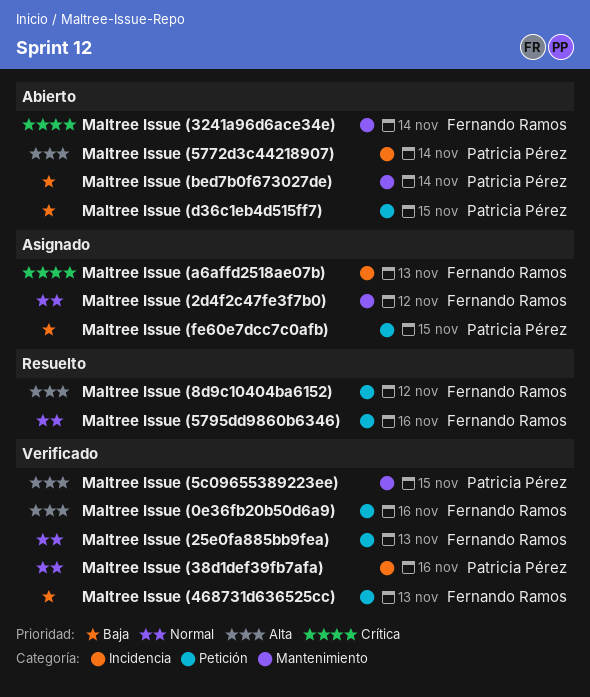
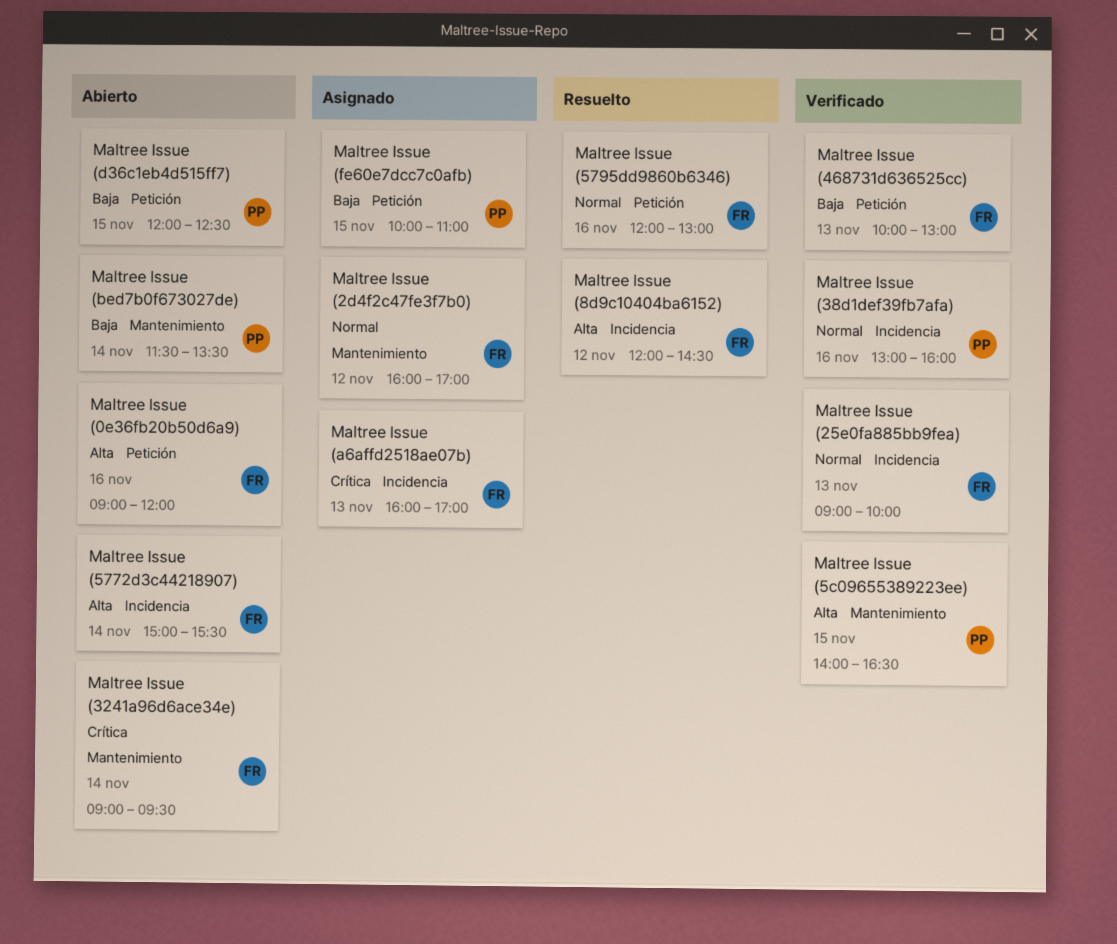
Maltree Issue (0e36fb20b50d6a9), status: Verificado -> Abierto
Maltree Issue (25e0fa885bb9fea), label: Petición -> Incidencia
Maltree Issue (5772d3c44218907), owner: Patricia Pérez -> Fernando Ramos
Maltree Issue (8d9c10404ba6152), label: Petición -> Incidencia

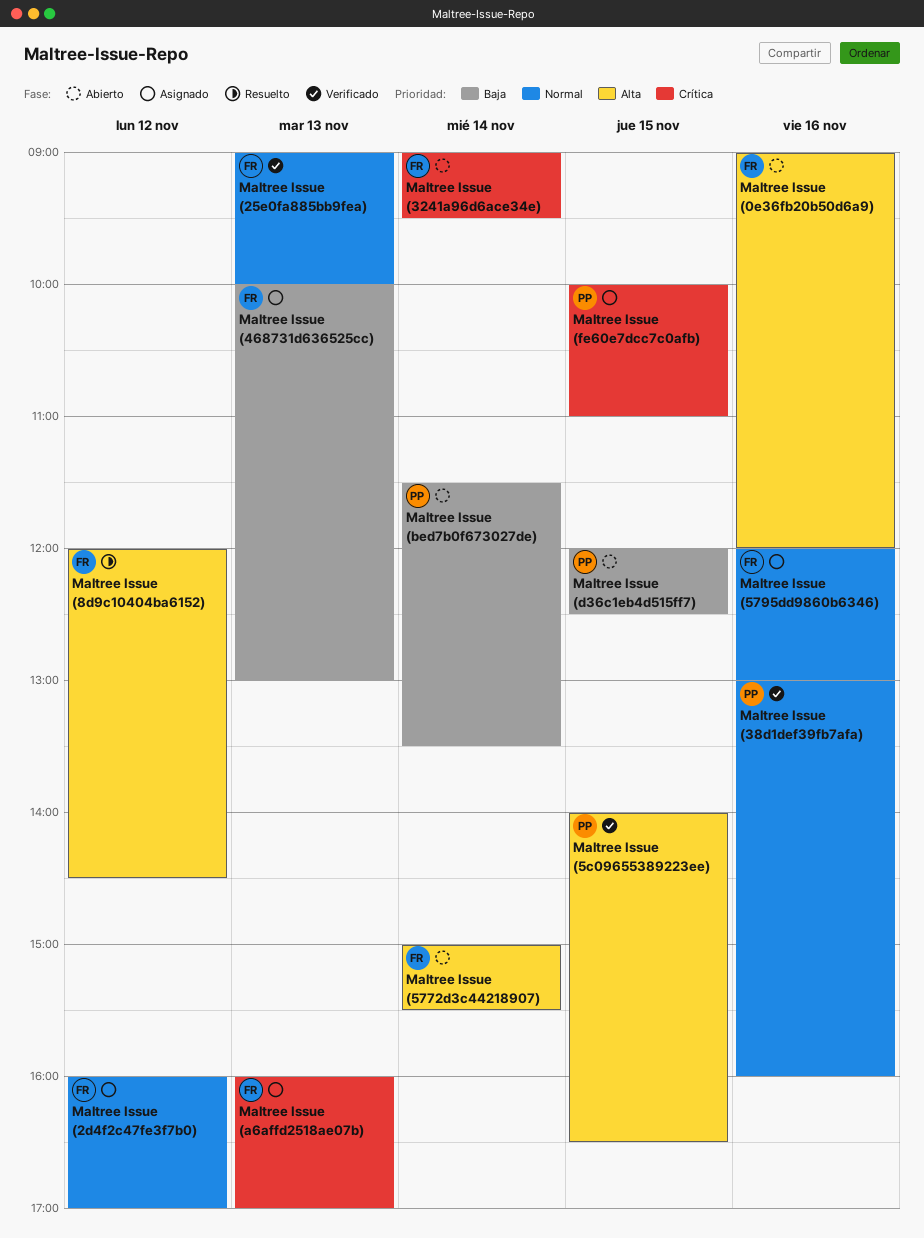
Maltree Issue (468731d636525cc), status: Verificado -> Asignado
Maltree Issue (5795dd9860b6346), status: Resuelto -> Asignado
Maltree Issue (fe60e7dcc7c0afb), priority: Baja -> Crítica

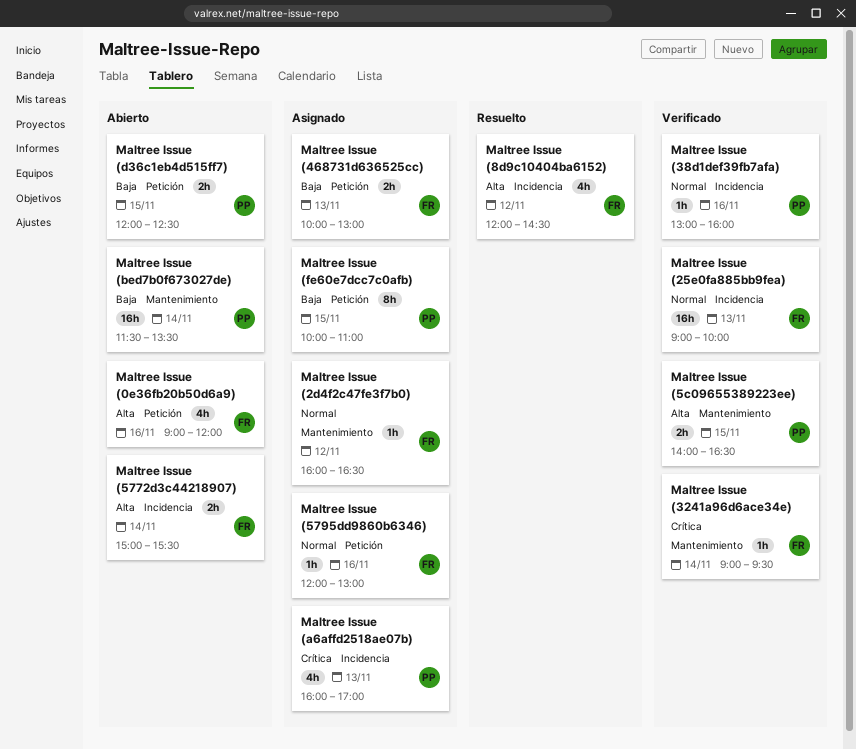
Maltree Issue (2d4f2c47fe3f7b0), ends: 17:00 -> 16:30
Maltree Issue (3241a96d6ace34e), status: Abierto -> Verificado
Maltree Issue (a6affd2518ae07b), owner: FR -> PP
Maltree Issue (fe60e7dcc7c0afb), priority: Crítica -> Baja

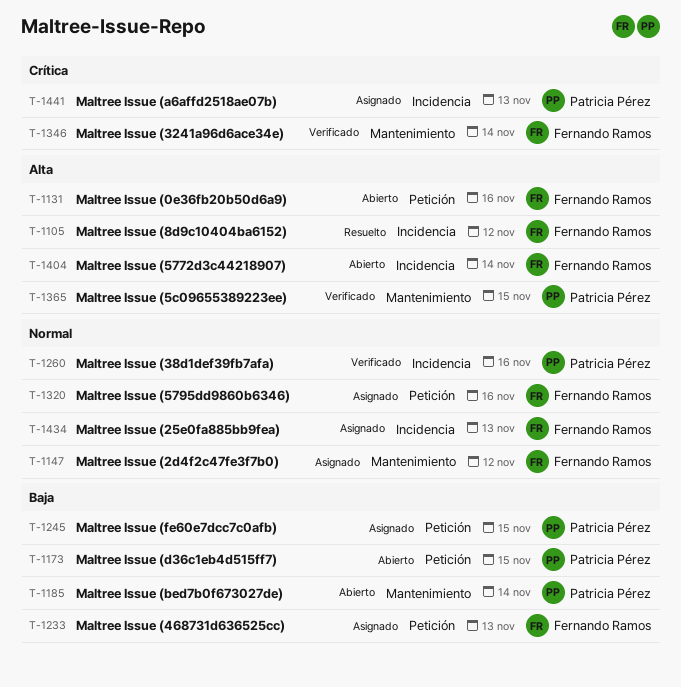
Maltree Issue (25e0fa885bb9fea), status: Verificado -> Asignado

